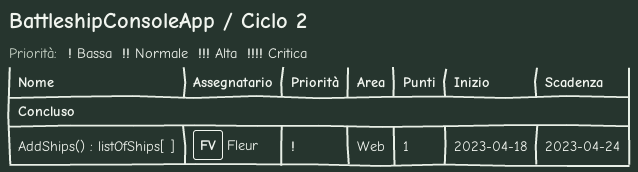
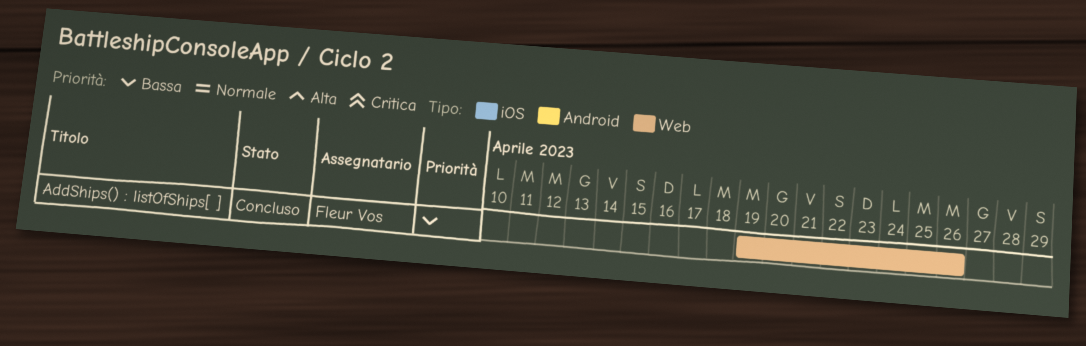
AddShips() : listOfShips[ ], start: Apr 18 -> Apr 19
AddShips() : listOfShips[ ], due: Apr 24 -> Apr 26

